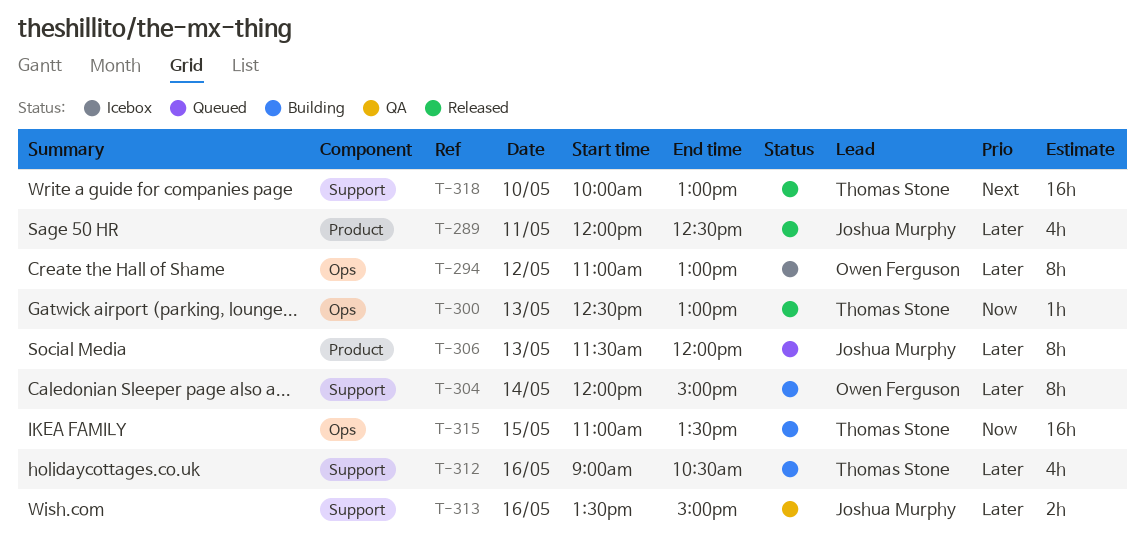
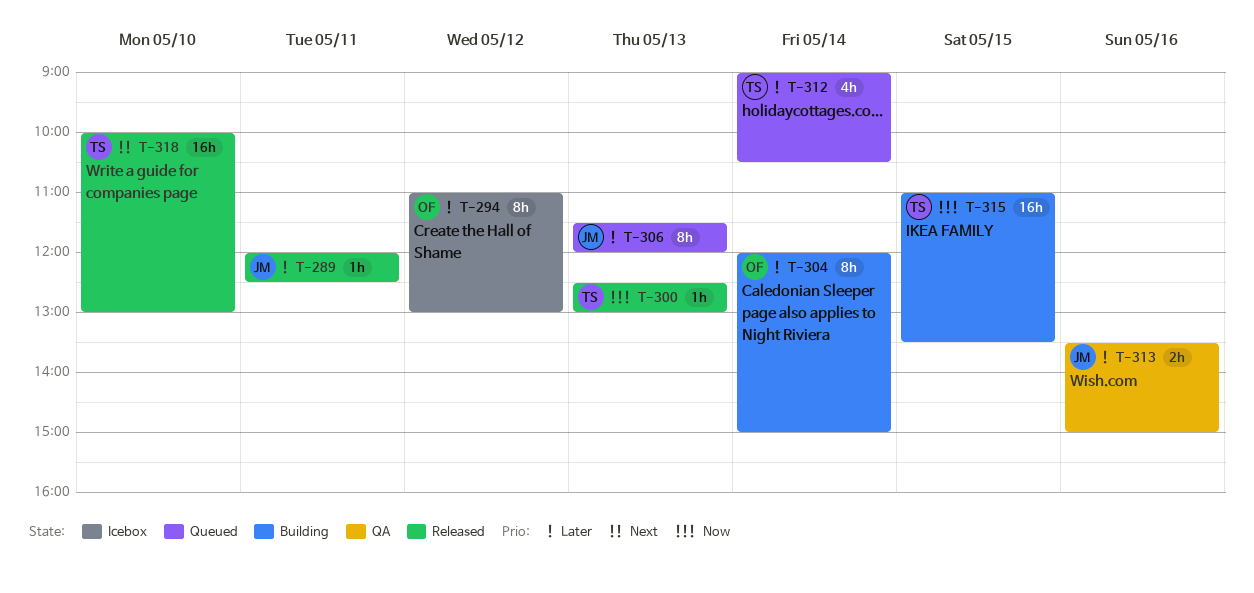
T-289, estimate: 4h -> 1h
T-312, status: Building -> Queued
T-312, day: May 16 -> May 14

